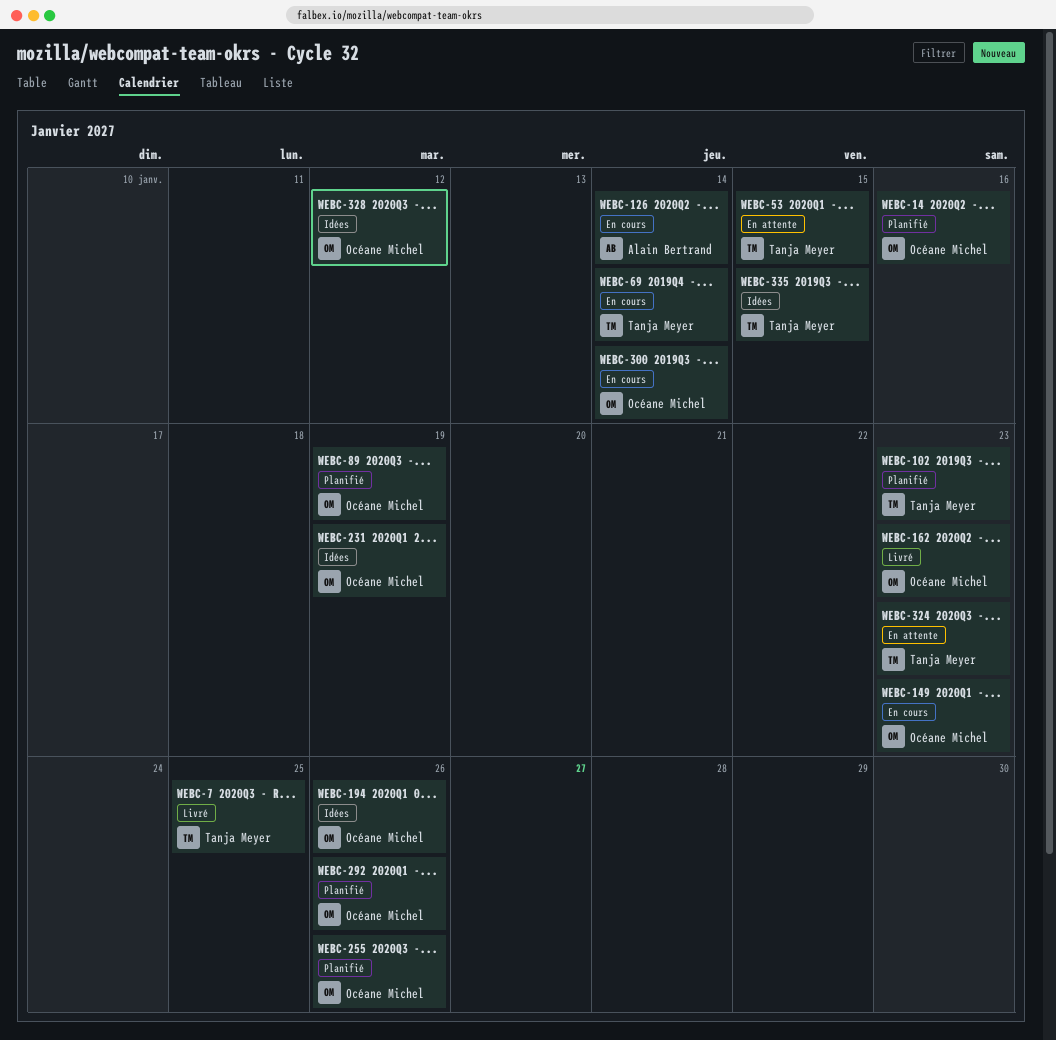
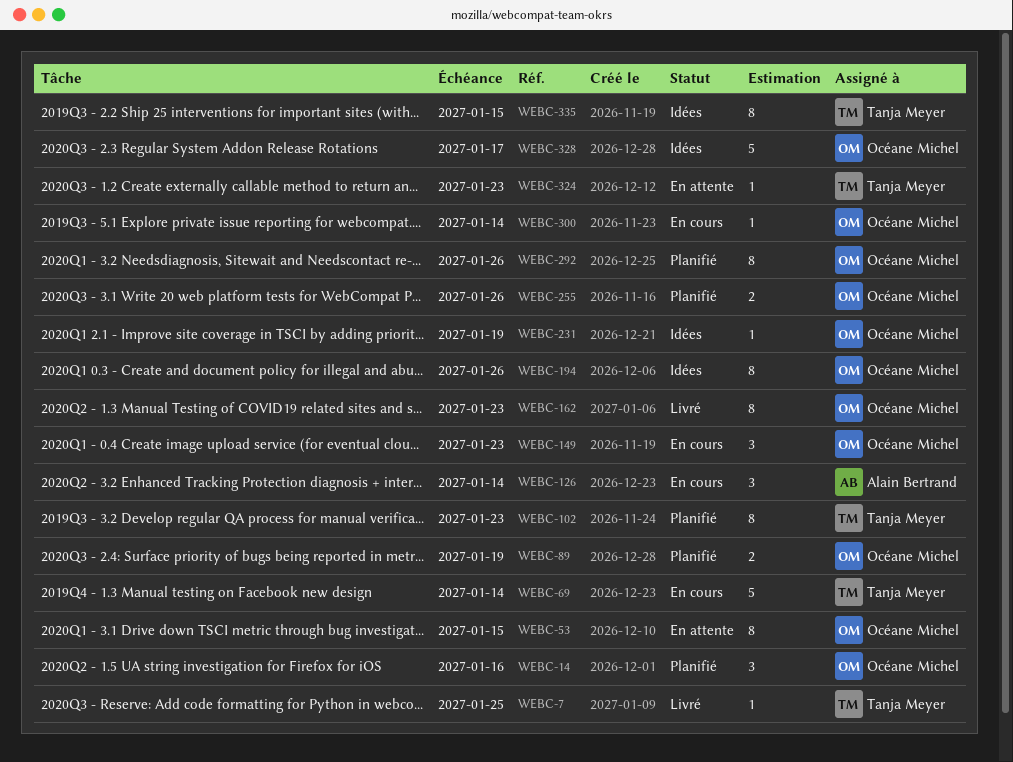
WEBC-53, owner: Tanja Meyer -> Océane Michel
WEBC-328, due: Jan 12 -> Jan 17

